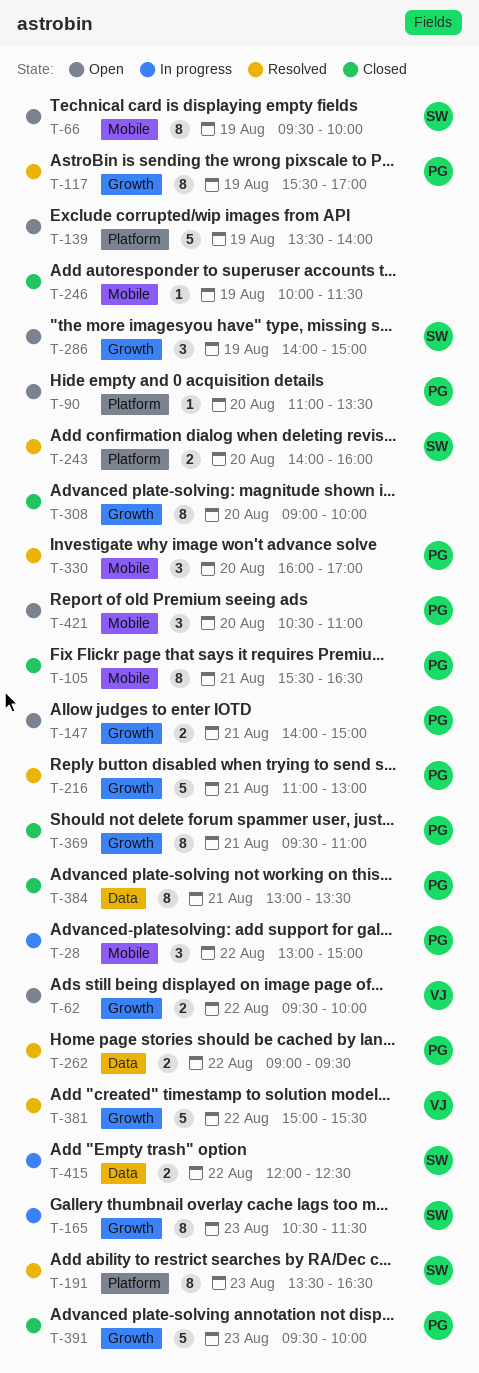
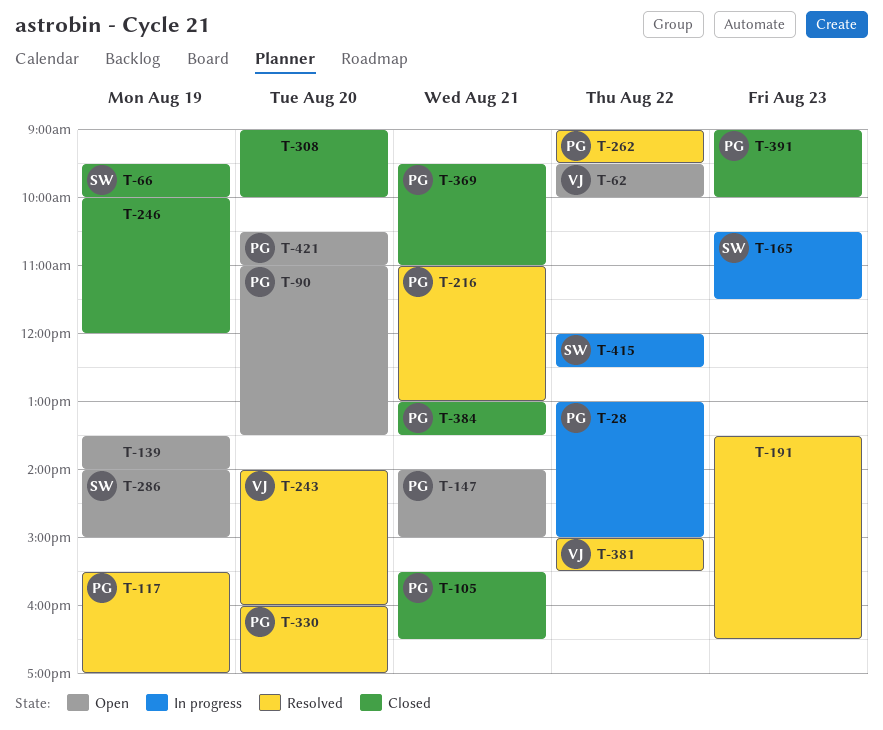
T-66, status: Open -> Closed
T-191, owner: SW -> none
T-243, owner: SW -> VJ
T-246, ends: 11:30 -> 12:00
T-391, begins: 09:30 -> 09:00

